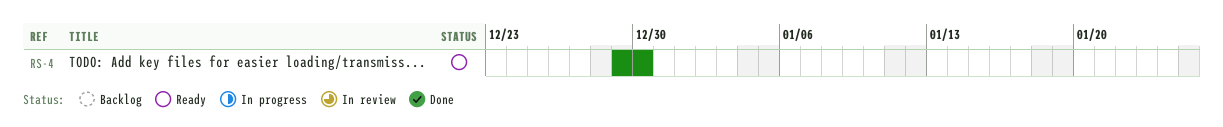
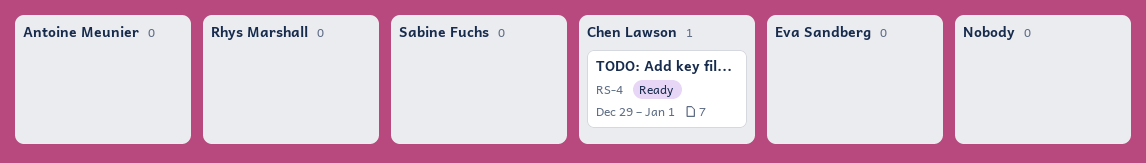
RS-4, due: Dec 30 -> Jan 1

